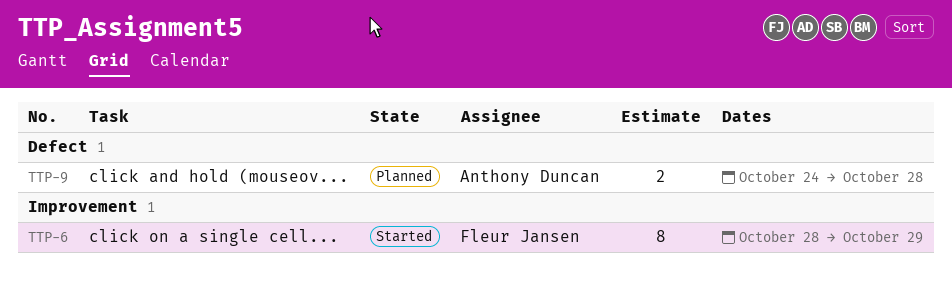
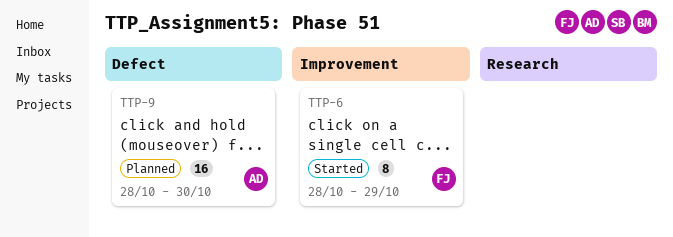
TTP-9, estimate: 2 -> 16
TTP-9, start: Oct 24 -> Oct 28
TTP-9, due: Oct 28 -> Oct 30

